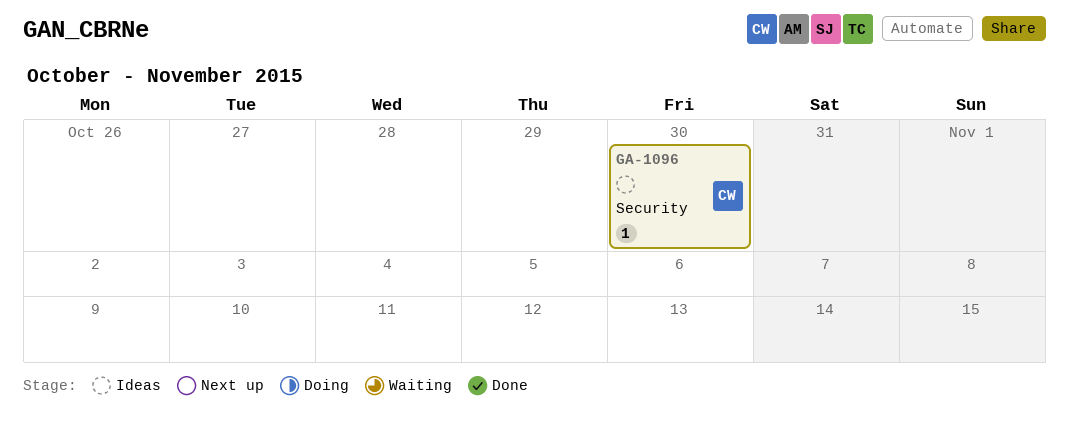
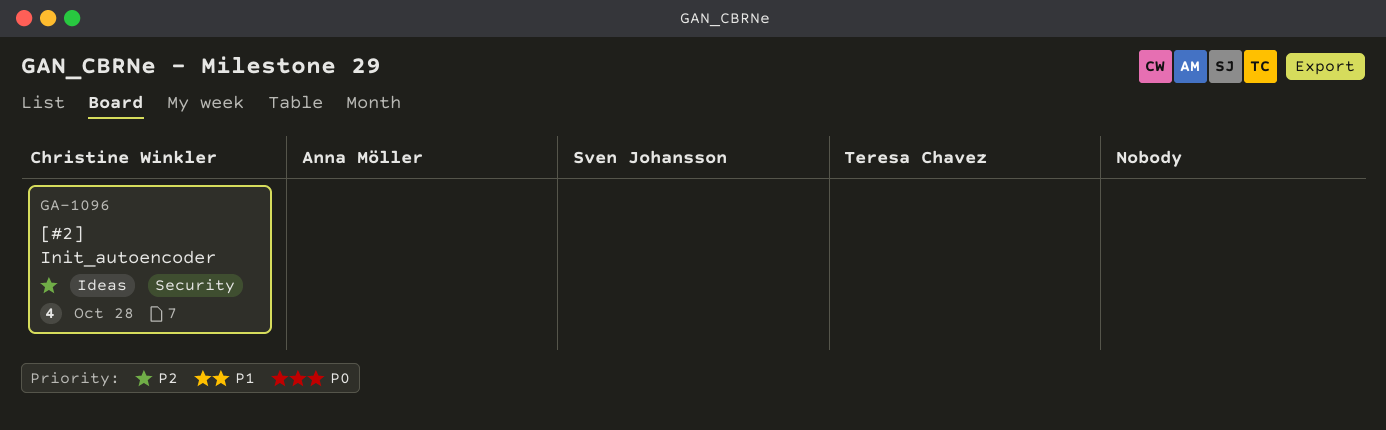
GA-1096, estimate: 1 -> 4
GA-1096, due: Oct 30 -> Oct 28

